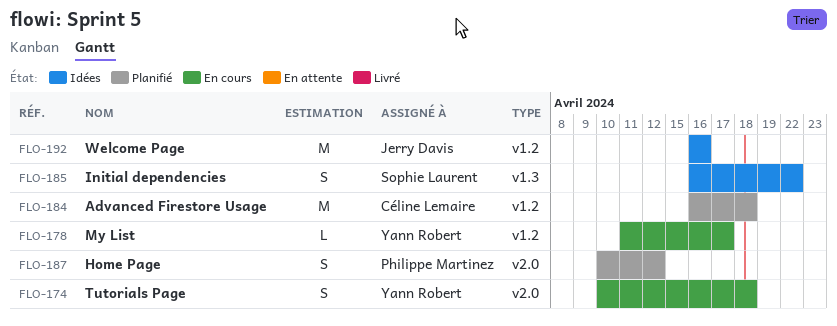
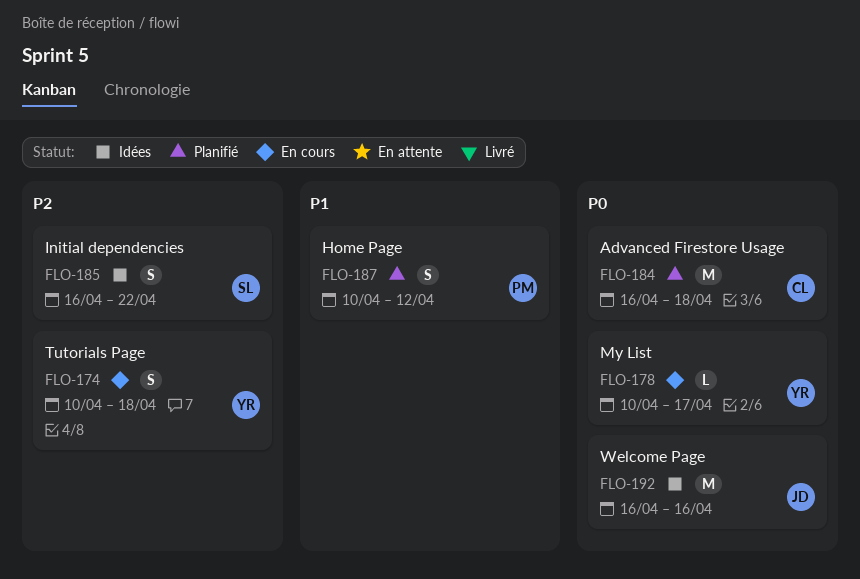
FLO-178, start: Apr 11 -> Apr 10

